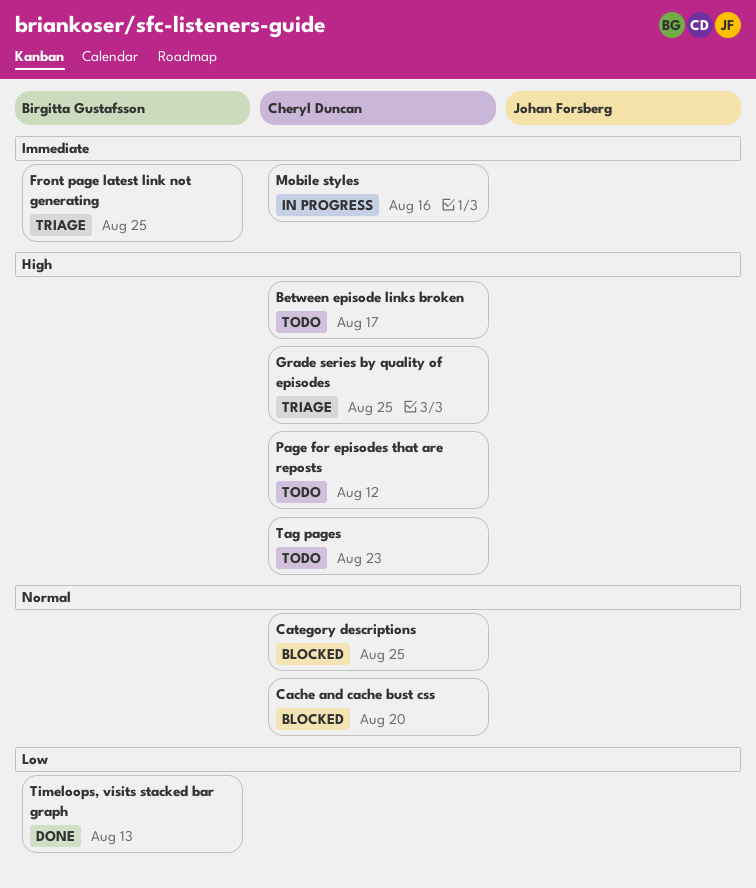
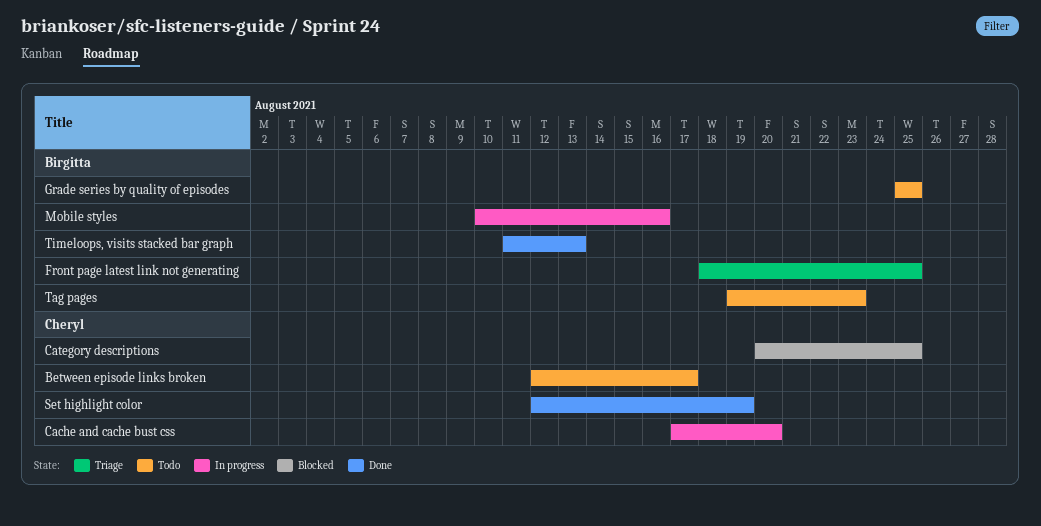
Cache and cache bust css, status: Blocked -> In progress
Grade series by quality of episodes, status: Triage -> Todo
Grade series by quality of episodes, owner: Cheryl Duncan -> Birgitta Gustafsson
Mobile styles, owner: Cheryl Duncan -> Birgitta Gustafsson
Page for episodes that are reposts: present -> none
Set highlight color: none -> present
Tag pages, owner: Cheryl Duncan -> Birgitta Gustafsson

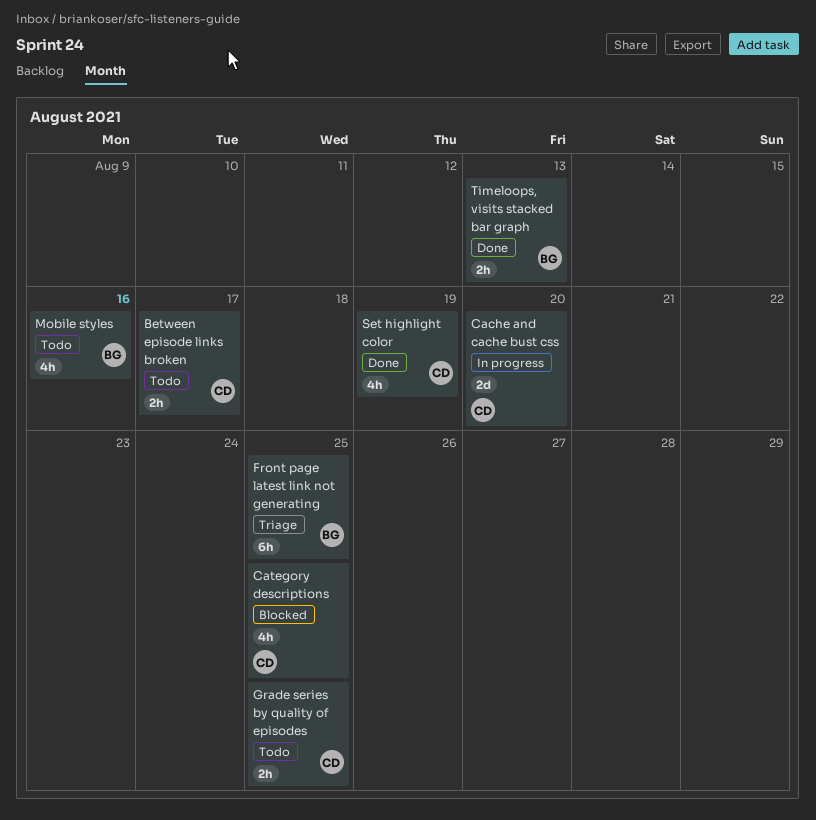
Grade series by quality of episodes, owner: Birgitta -> Cheryl
Mobile styles, status: In progress -> Todo
Tag pages: present -> none

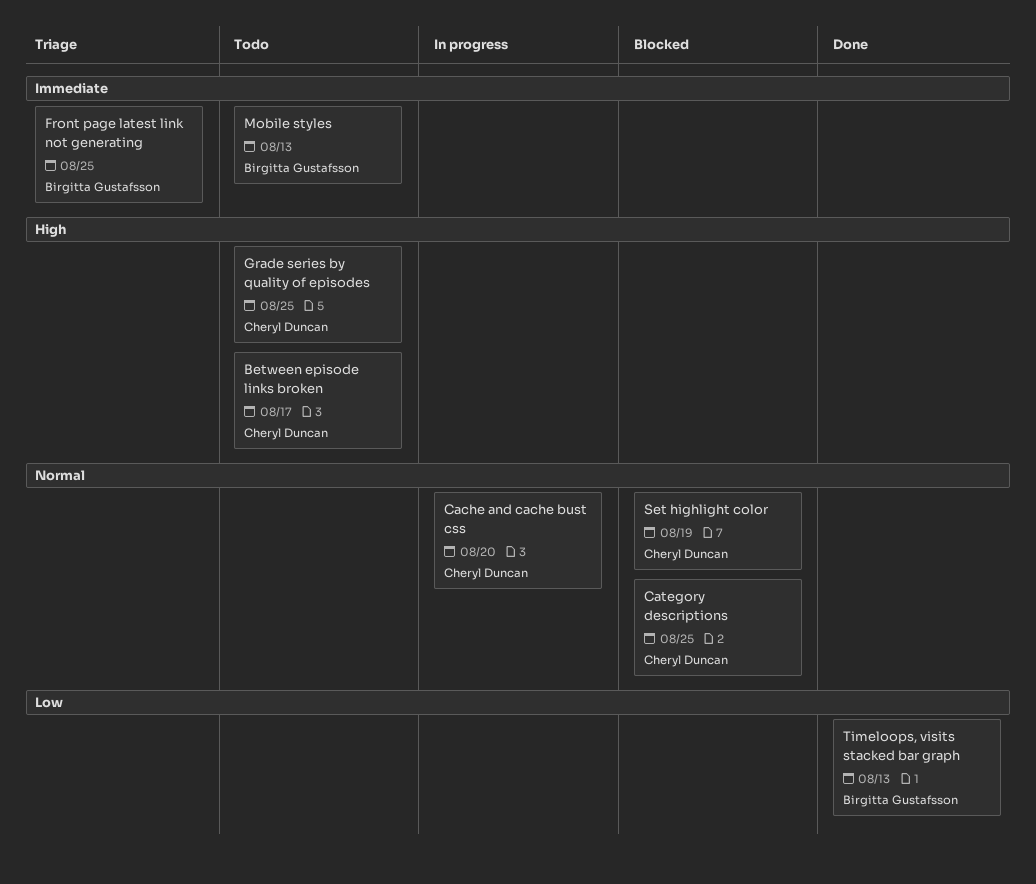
Mobile styles, due: Aug 16 -> Aug 13
Set highlight color, status: Done -> Blocked

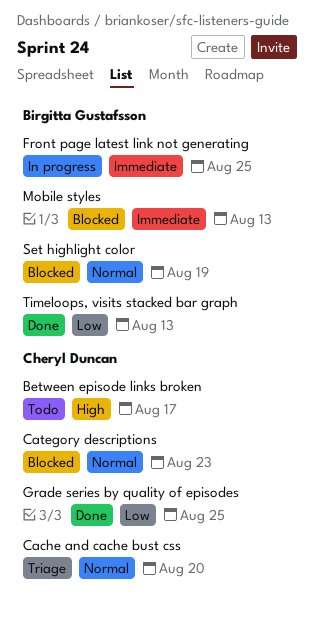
Cache and cache bust css, status: In progress -> Triage
Category descriptions, due: Aug 25 -> Aug 23
Front page latest link not generating, status: Triage -> In progress
Grade series by quality of episodes, status: Todo -> Done
Grade series by quality of episodes, priority: High -> Low
Mobile styles, status: Todo -> Blocked
Set highlight color, owner: Cheryl Duncan -> Birgitta Gustafsson

